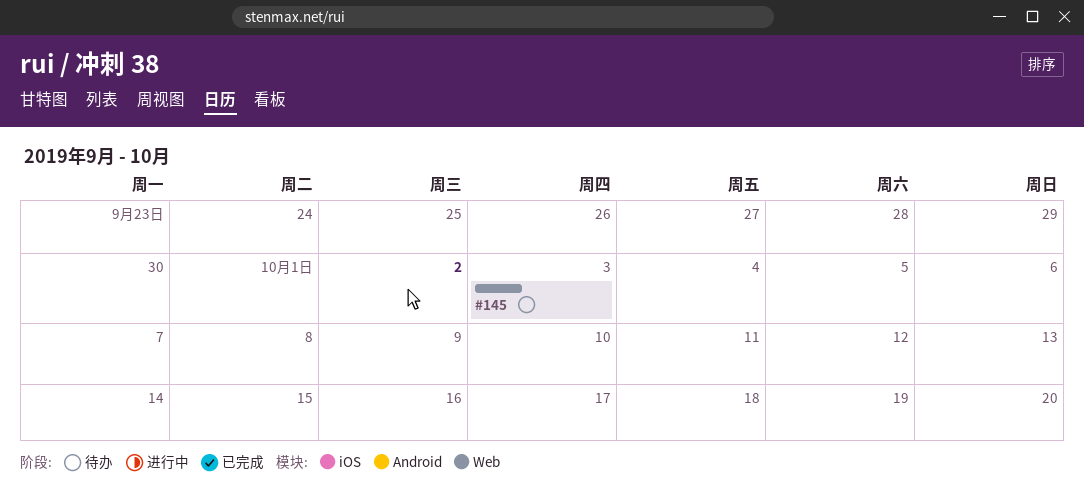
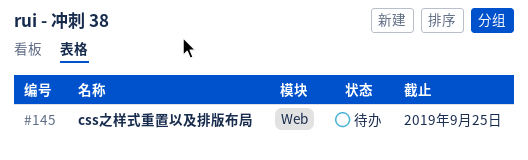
#145, due: Oct 3 -> Sep 25

